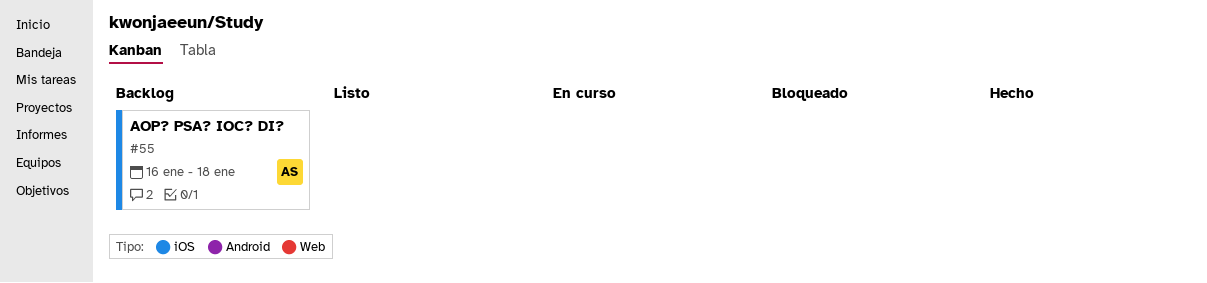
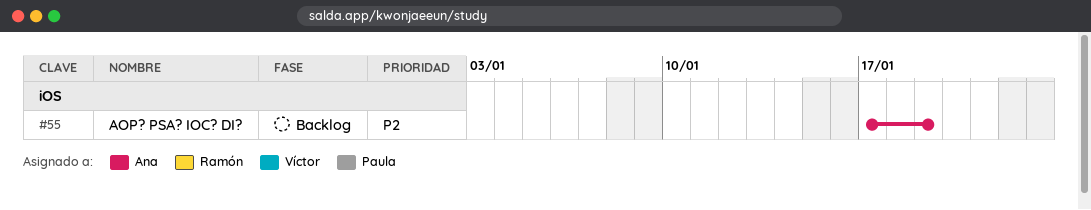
#55, start: Jan 16 -> Jan 17
#55, due: Jan 18 -> Jan 19

